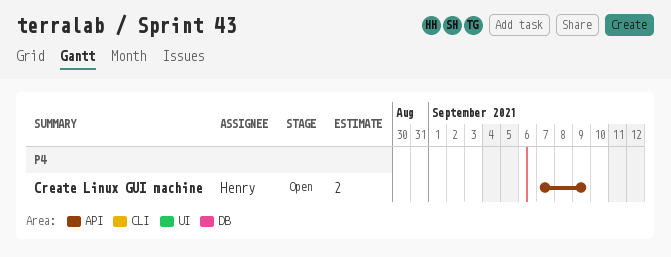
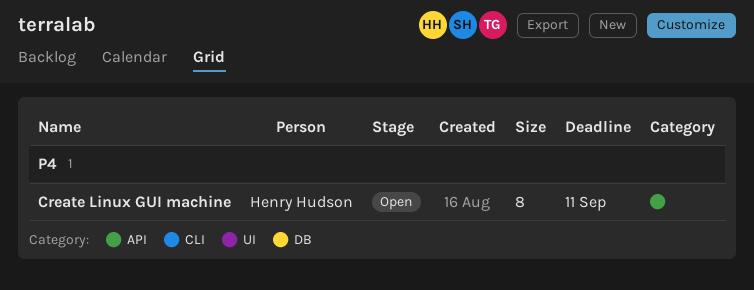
Create Linux GUI machine, estimate: 2 -> 8
Create Linux GUI machine, due: Sep 9 -> Sep 11

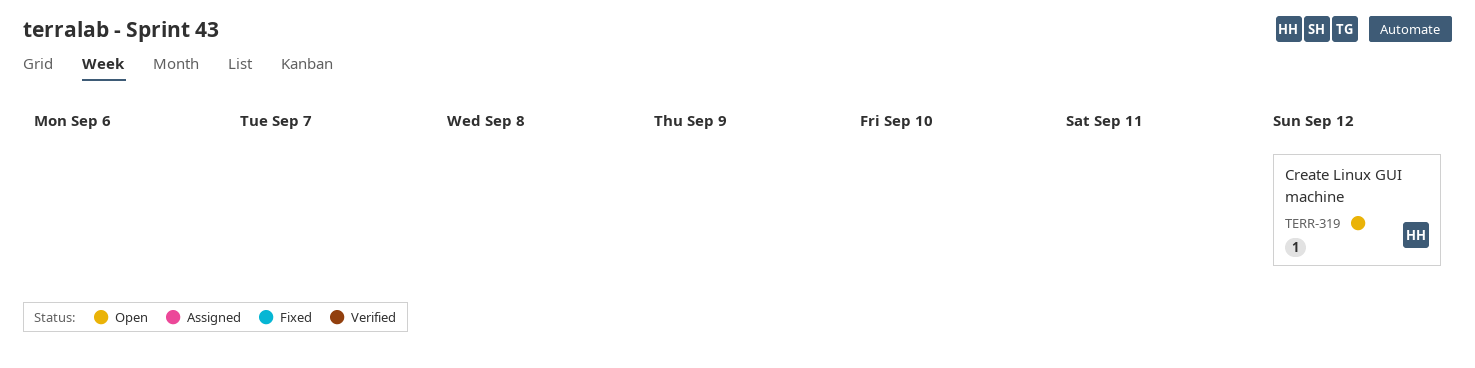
Create Linux GUI machine, estimate: 8 -> 1
Create Linux GUI machine, due: Sep 11 -> Sep 12

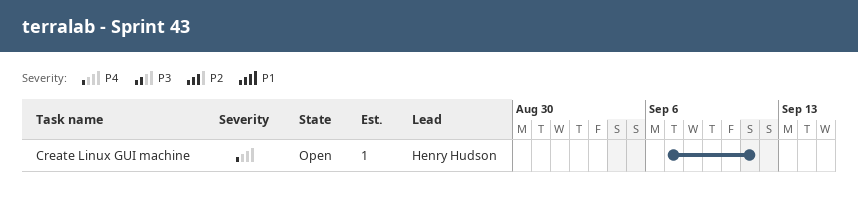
Create Linux GUI machine, due: Sep 12 -> Sep 11

